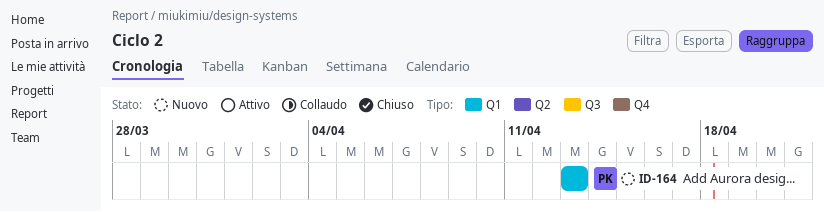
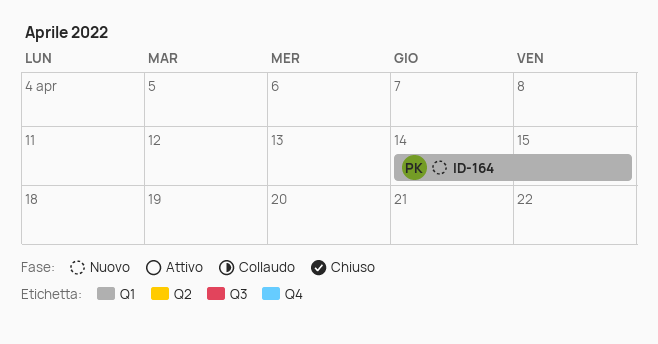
ID-164, start: Apr 13 -> Apr 14
ID-164, due: Apr 13 -> Apr 15

